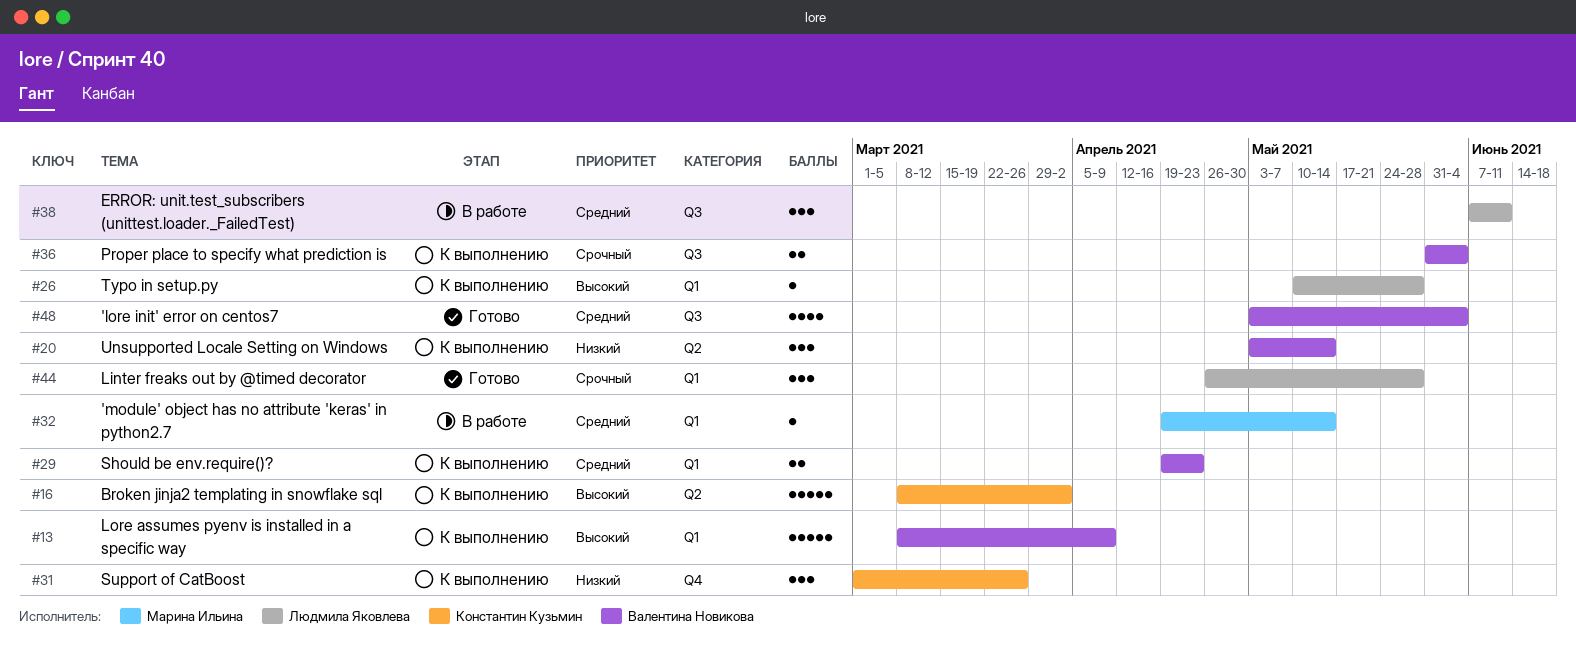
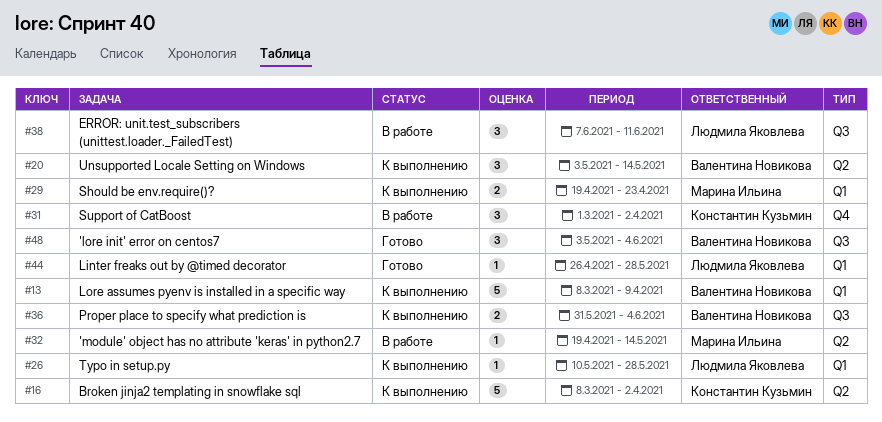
#29, owner: Валентина Новикова -> Марина Ильина
#31, status: К выполнению -> В работе
#31, due: Mar 26 -> Apr 2
#32, label: Q1 -> Q2
#44, estimate: 3 -> 1
#48, estimate: 4 -> 3

